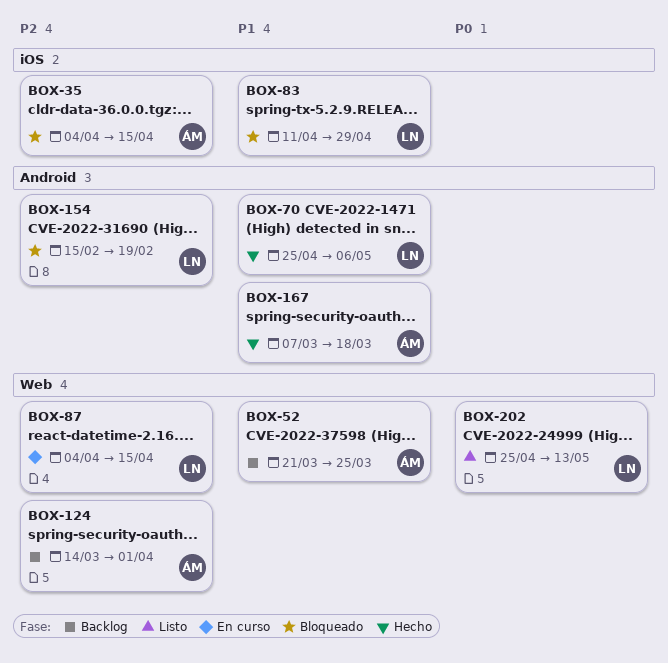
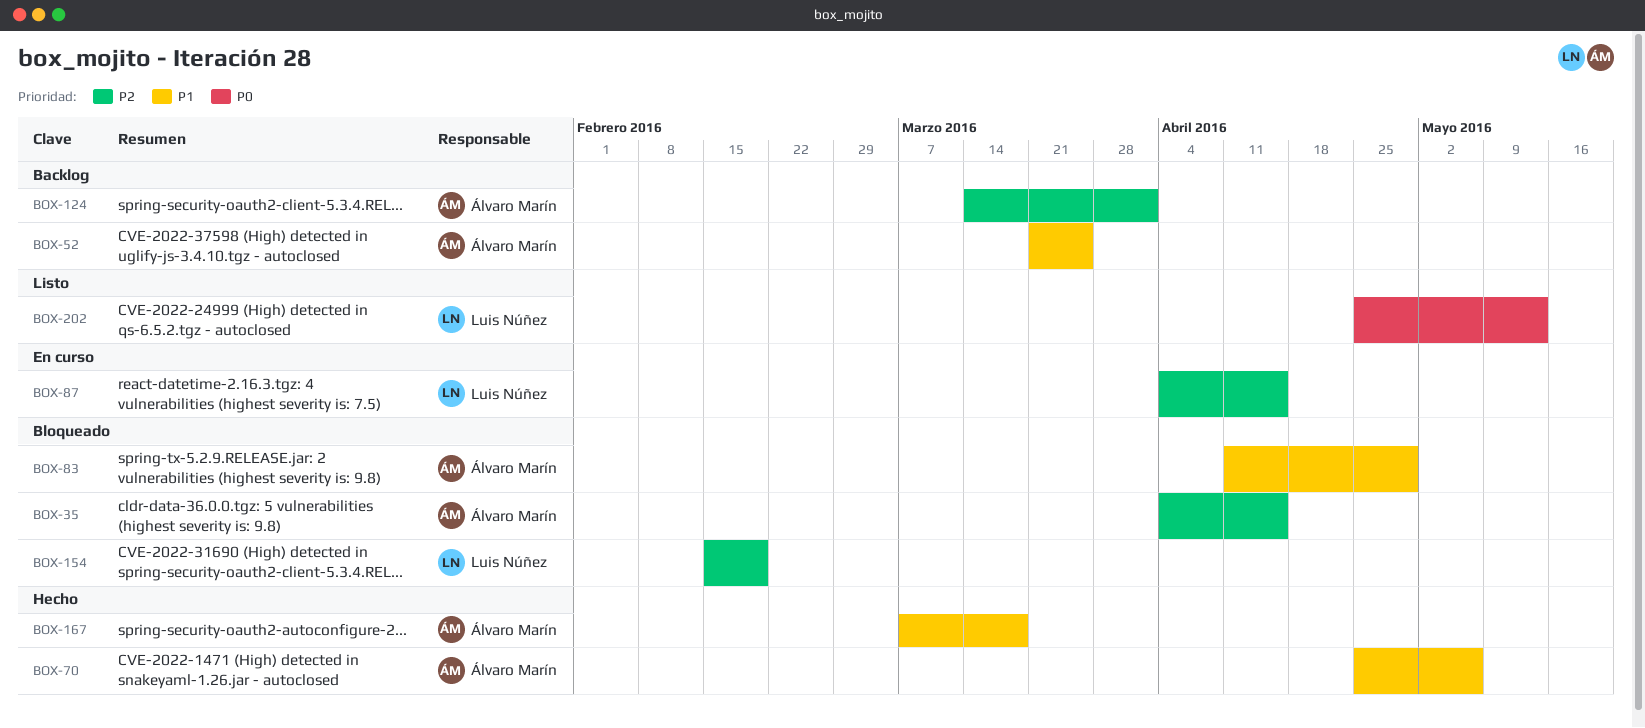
BOX-70, owner: Luis Núñez -> Álvaro Marín
BOX-83, owner: Luis Núñez -> Álvaro Marín

